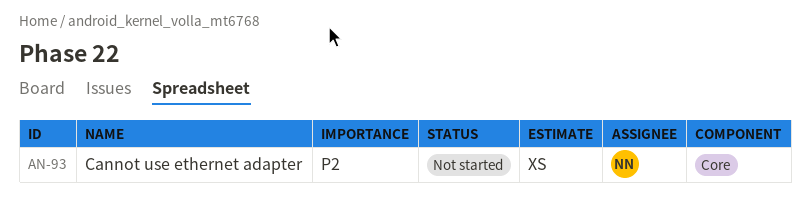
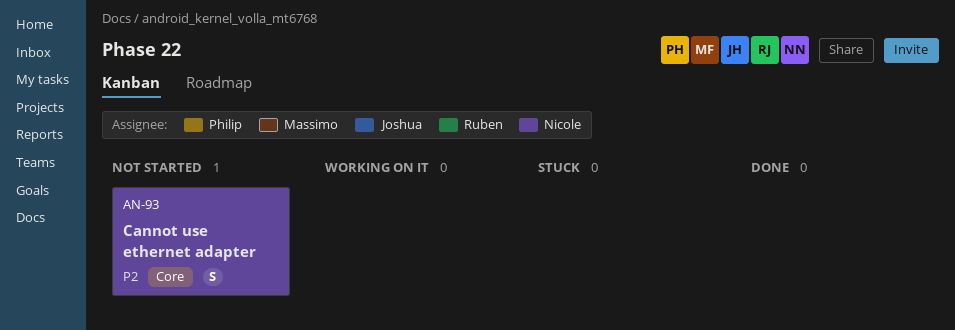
AN-93, estimate: XS -> S

